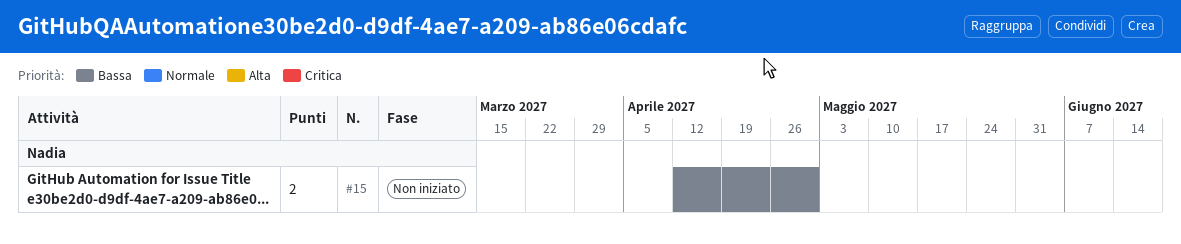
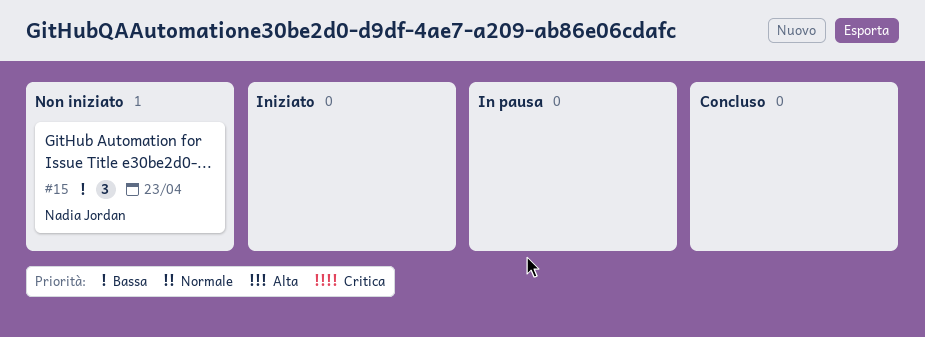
#15, estimate: 2 -> 3
#15, due: Apr 30 -> Apr 23

